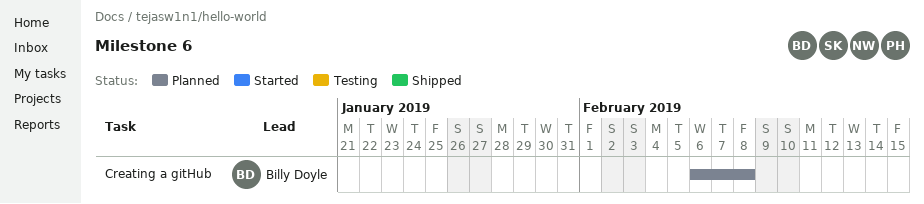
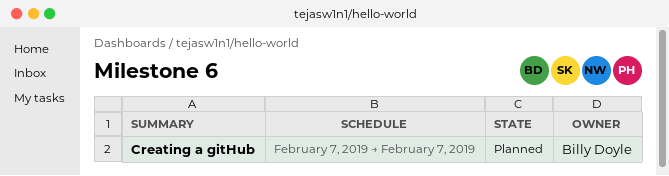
Creating a gitHub, start: Feb 6 -> Feb 7
Creating a gitHub, due: Feb 8 -> Feb 7

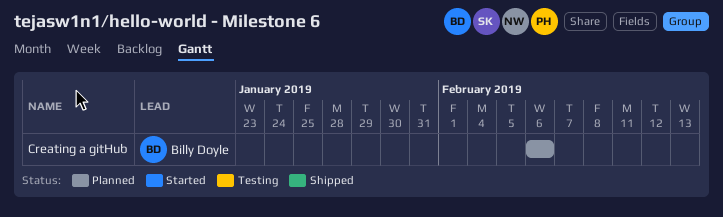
Creating a gitHub, start: Feb 7 -> Feb 6
Creating a gitHub, due: Feb 7 -> Feb 6

